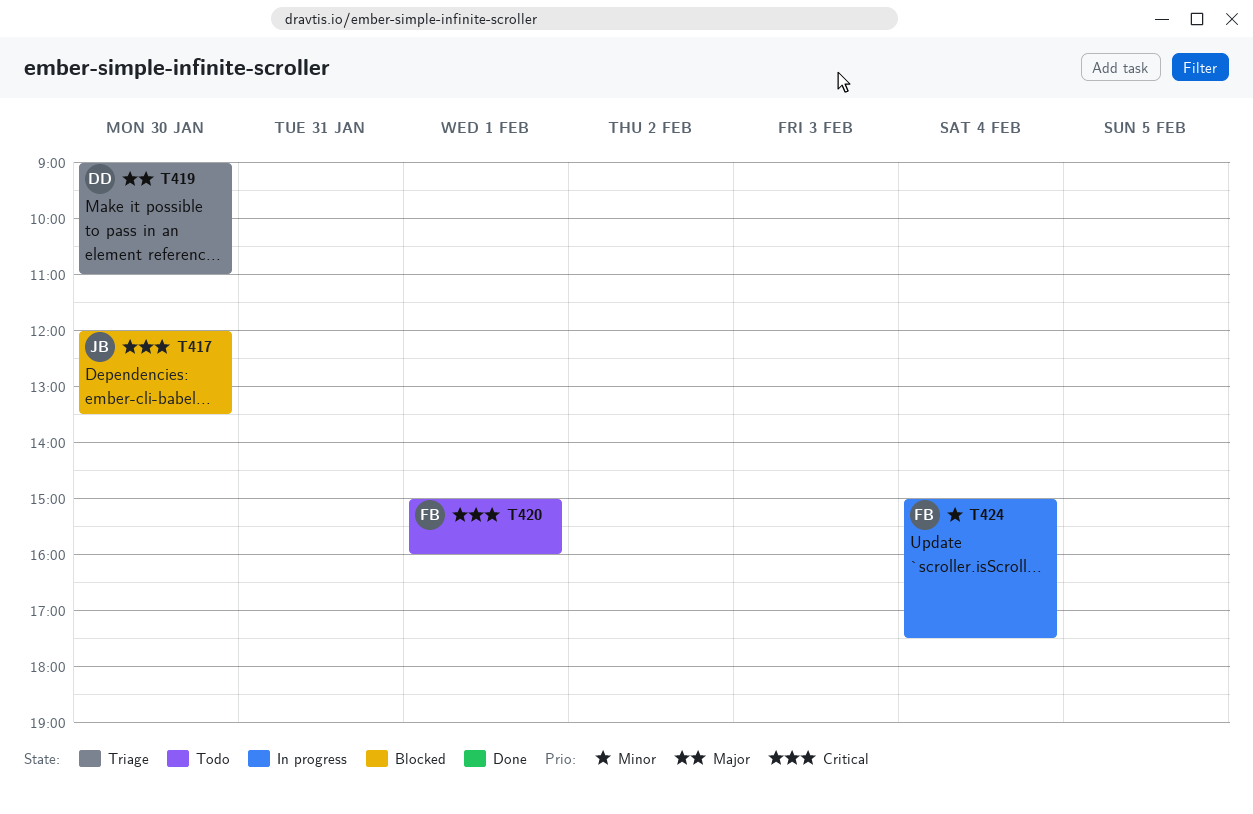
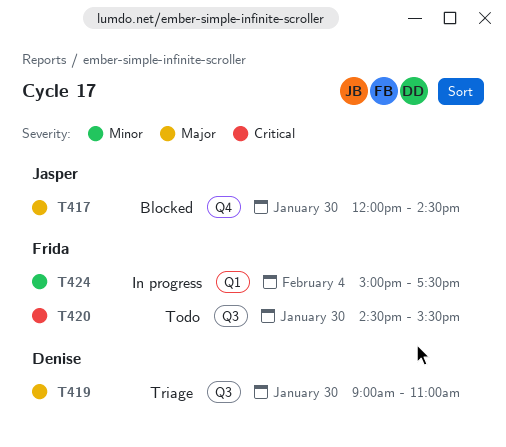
T417, priority: Critical -> Major
T417, ends: 13:30 -> 14:30
T420, day: Feb 1 -> Jan 30
T420, begins: 15:00 -> 14:30
T420, ends: 16:00 -> 15:30

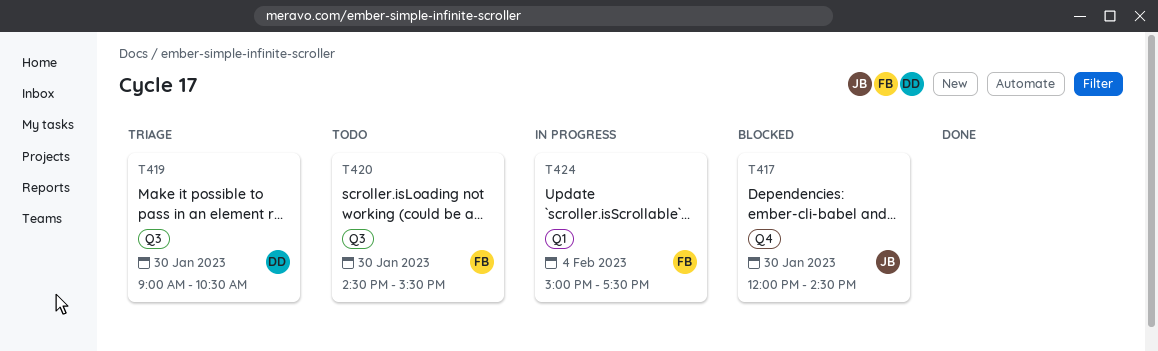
T419, ends: 11:00 -> 10:30

